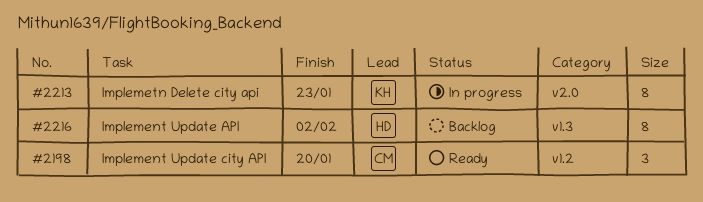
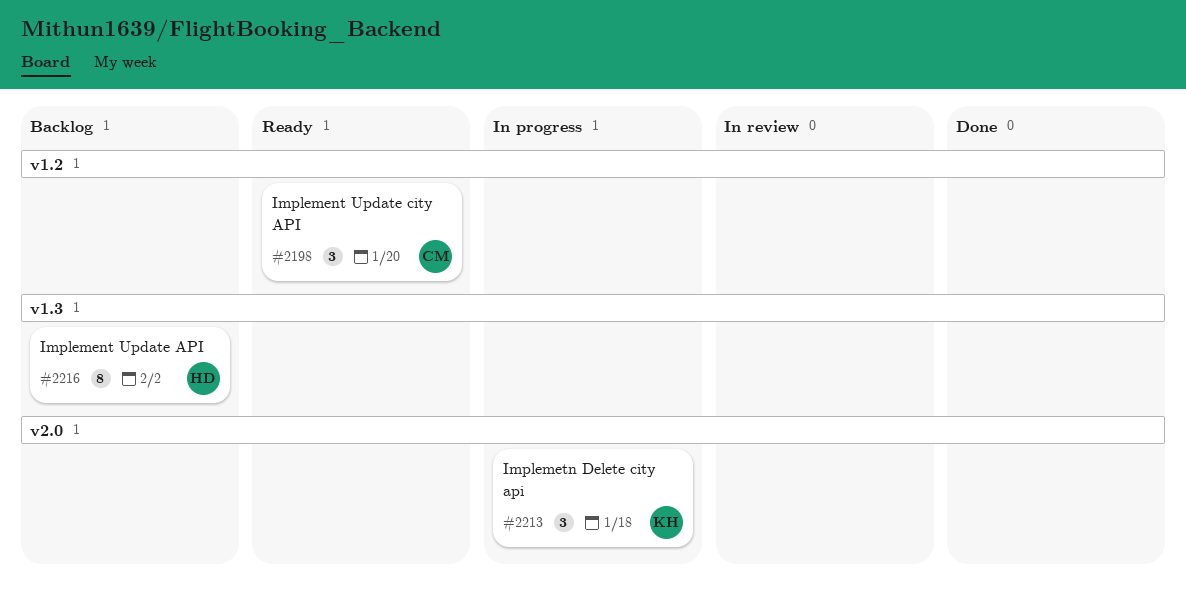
#2213, estimate: 8 -> 3
#2213, due: Jan 23 -> Jan 18

